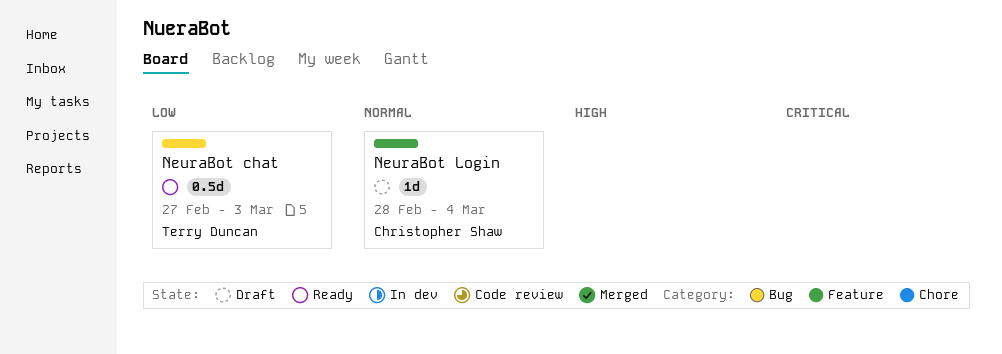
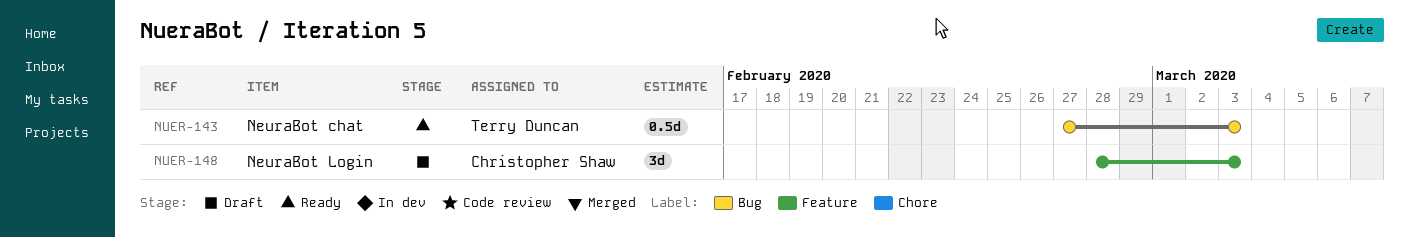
NeuraBot Login, estimate: 1d -> 3d
NeuraBot Login, due: Mar 4 -> Mar 3

